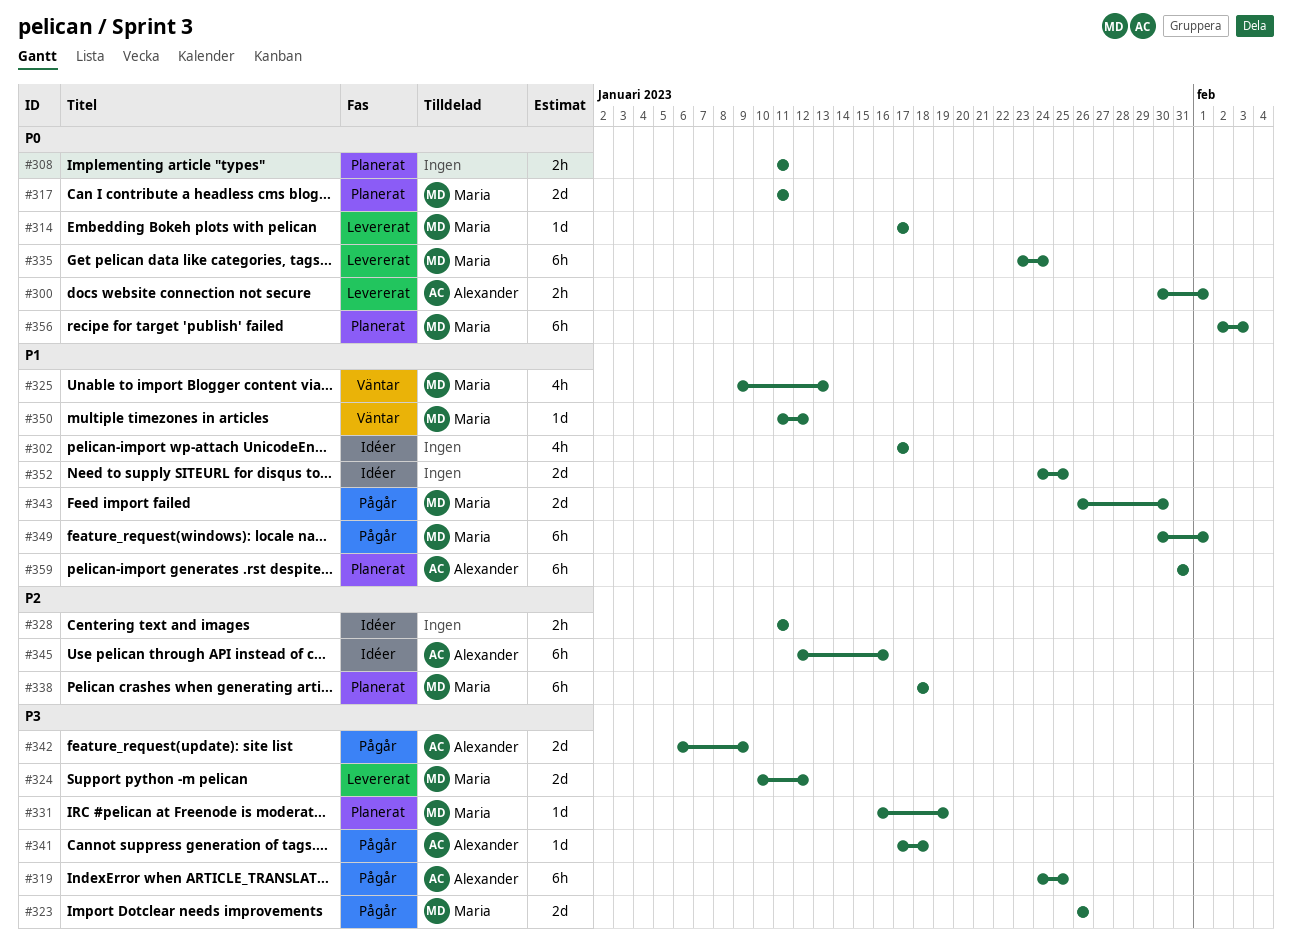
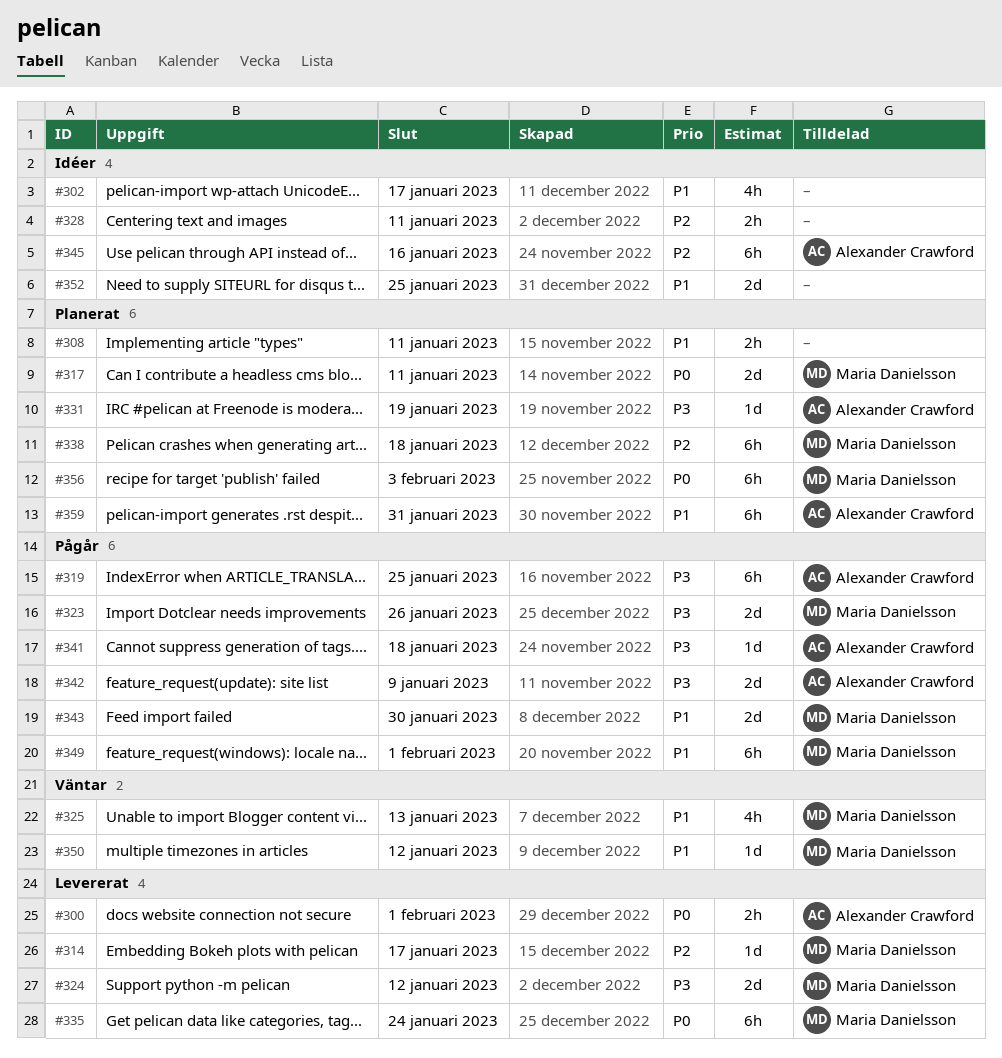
#308, priority: P0 -> P1
#314, priority: P0 -> P2
#331, owner: Maria Danielsson -> Alexander Crawford

